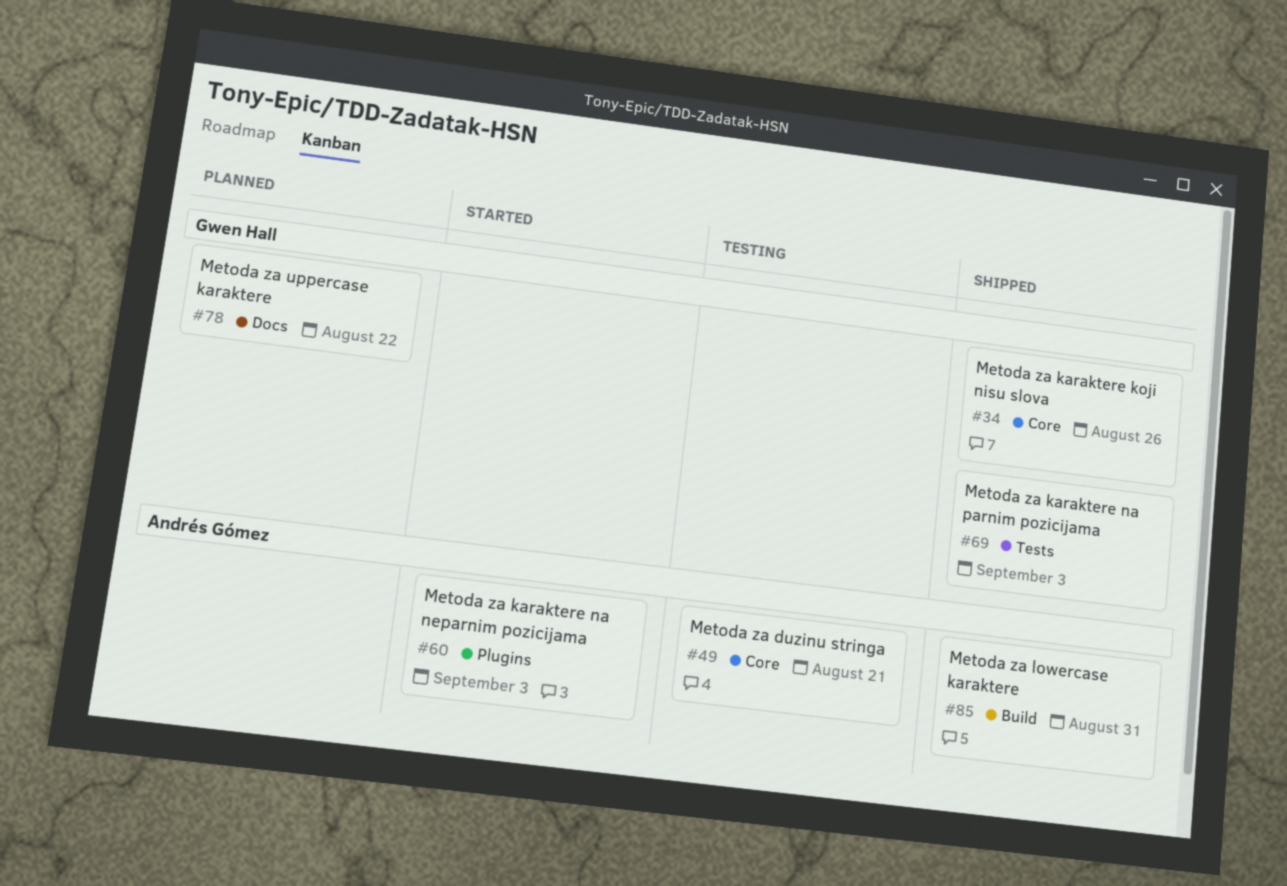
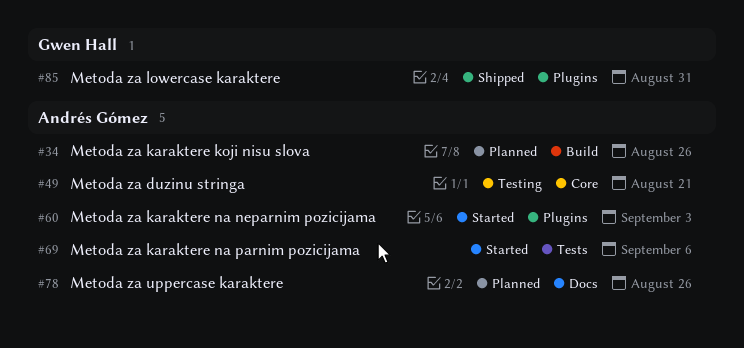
#34, status: Shipped -> Planned
#34, owner: Gwen Hall -> Andrés Gómez
#34, label: Core -> Build
#69, status: Shipped -> Started
#69, owner: Gwen Hall -> Andrés Gómez
#69, due: Sep 3 -> Sep 6
#78, owner: Gwen Hall -> Andrés Gómez
#78, due: Aug 22 -> Aug 26
#85, owner: Andrés Gómez -> Gwen Hall
#85, label: Build -> Plugins

